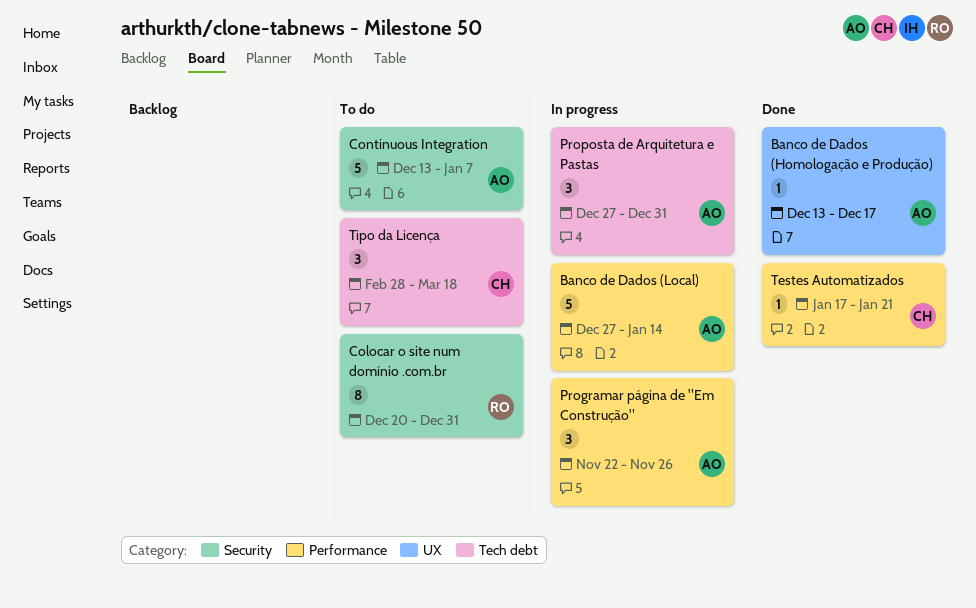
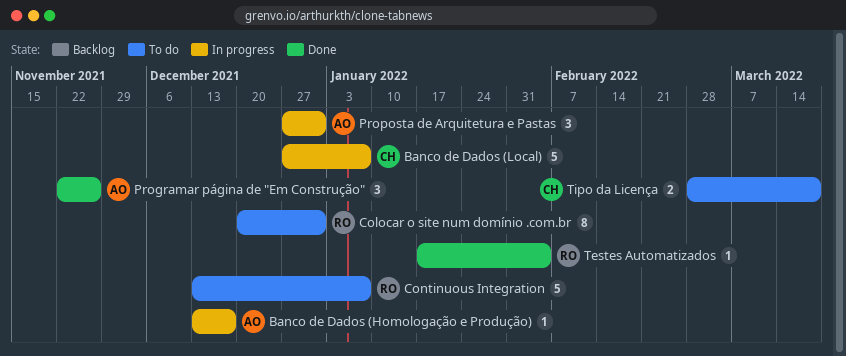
Banco de Dados (Homologação e Produção), status: Done -> In progress
Banco de Dados (Local), owner: AO -> CH
Banco de Dados (Local), due: Jan 14 -> Jan 7
Continuous Integration, owner: AO -> RO
Programar página de "Em Construção", status: In progress -> Done
Testes Automatizados, owner: CH -> RO
Testes Automatizados, due: Jan 21 -> Feb 4
Tipo da Licença, estimate: 3 -> 2

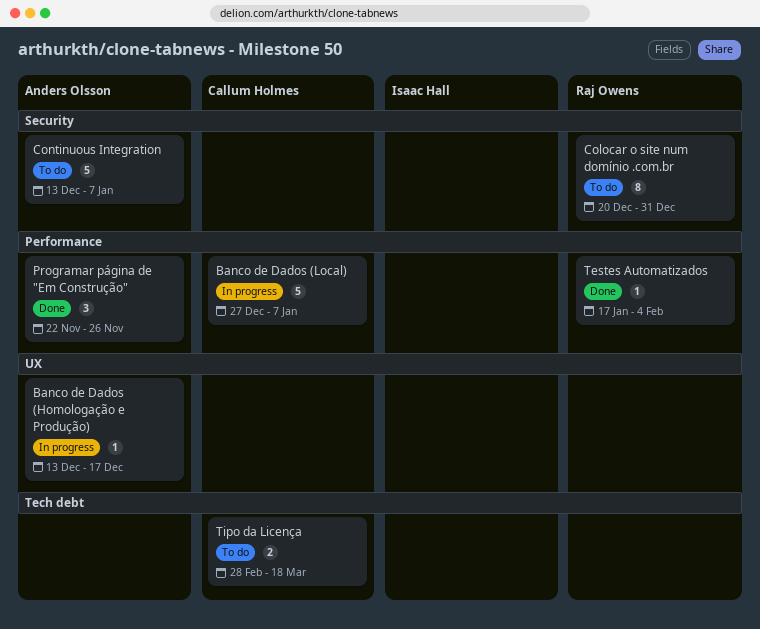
Continuous Integration, owner: Raj Owens -> Anders Olsson
Proposta de Arquitetura e Pastas: present -> none

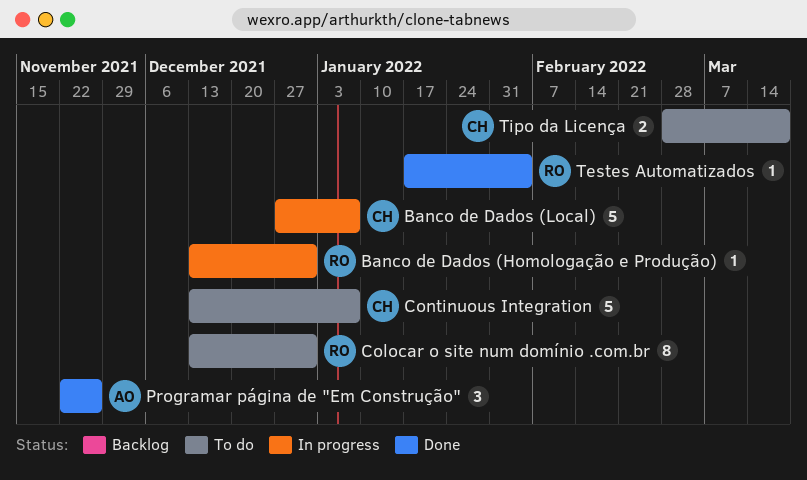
Banco de Dados (Homologação e Produção), owner: Anders Olsson -> Raj Owens
Banco de Dados (Homologação e Produção), due: Dec 17 -> Dec 31
Colocar o site num domínio .com.br, start: Dec 20 -> Dec 13
Continuous Integration, owner: Anders Olsson -> Callum Holmes

